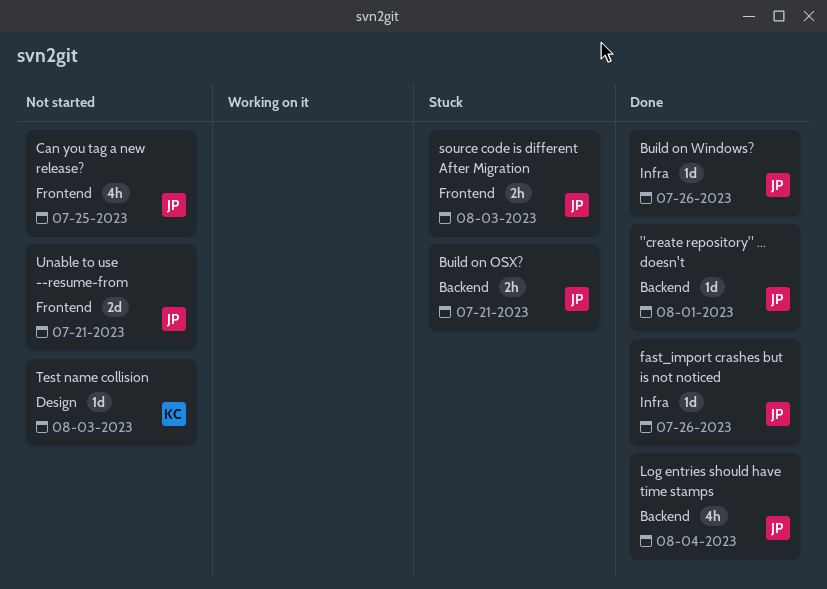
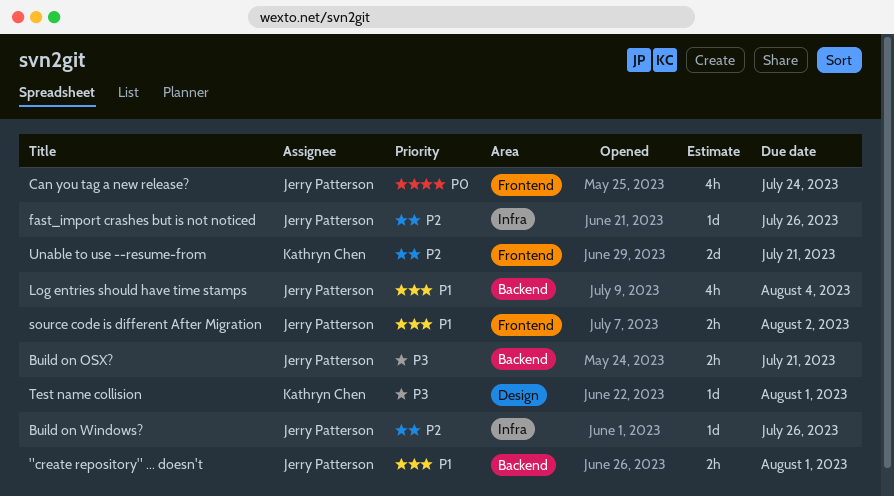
"create repository" ... doesn't, estimate: 1d -> 2h
Can you tag a new release?, due: Jul 25 -> Jul 24
source code is different After Migration, due: Aug 3 -> Aug 2
Test name collision, due: Aug 3 -> Aug 1
Unable to use --resume-from, owner: Jerry Patterson -> Kathryn Chen

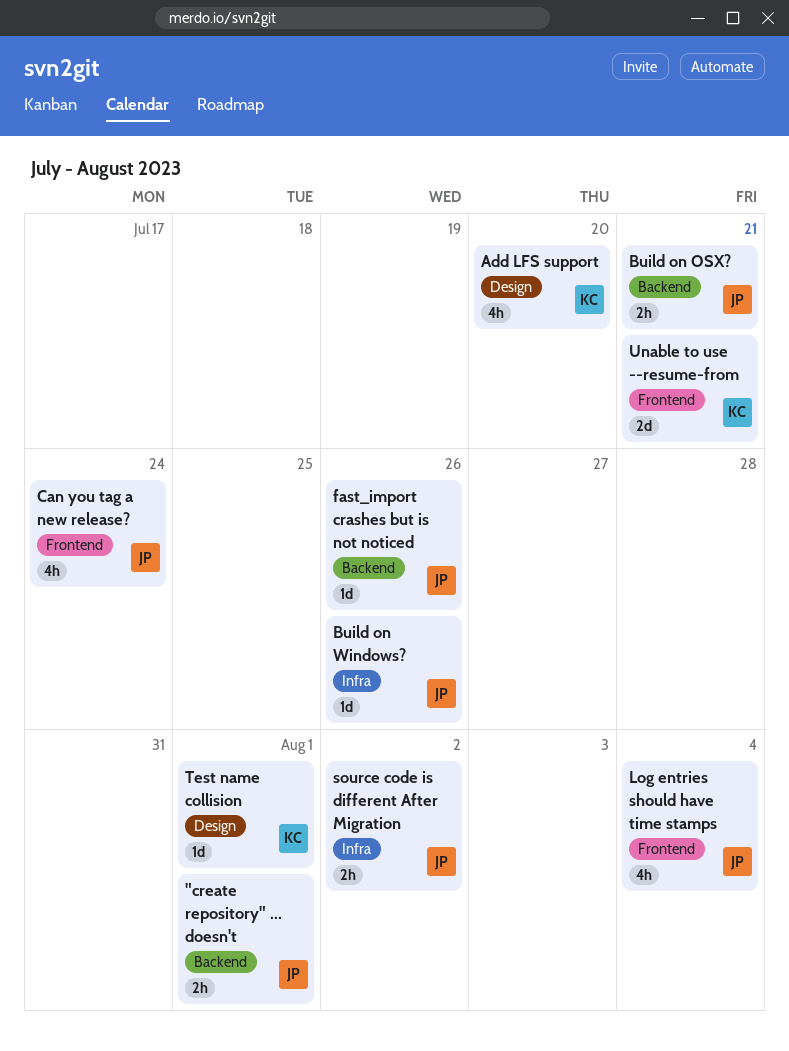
Add LFS support: none -> present
fast_import crashes but is not noticed, label: Infra -> Backend
Log entries should have time stamps, label: Backend -> Frontend
source code is different After Migration, label: Frontend -> Infra

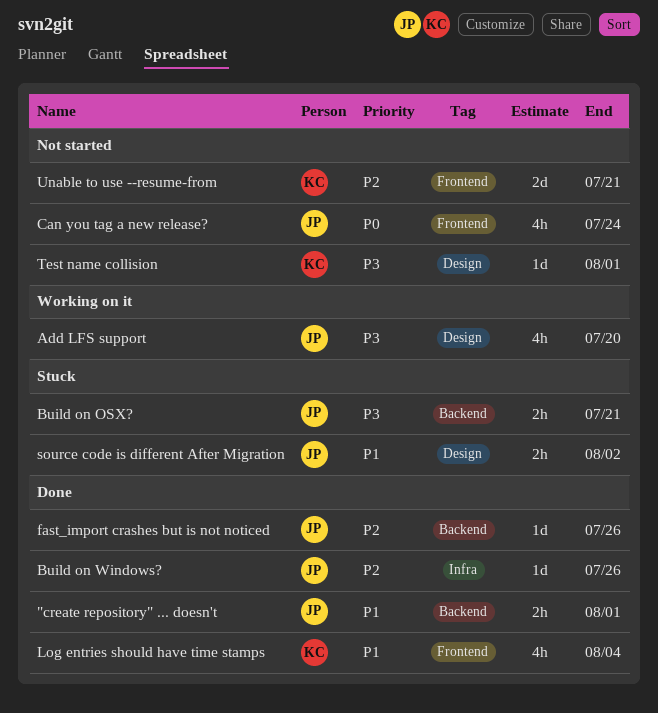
Add LFS support, owner: KC -> JP
Log entries should have time stamps, owner: JP -> KC
source code is different After Migration, label: Infra -> Design

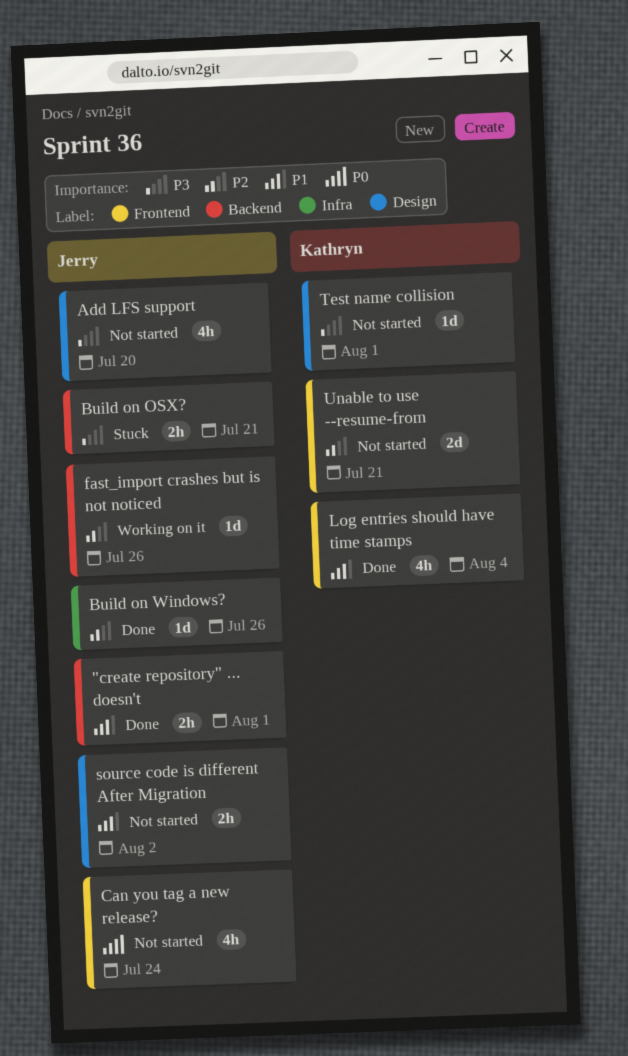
Add LFS support, status: Working on it -> Not started
fast_import crashes but is not noticed, status: Done -> Working on it
source code is different After Migration, status: Stuck -> Not started

